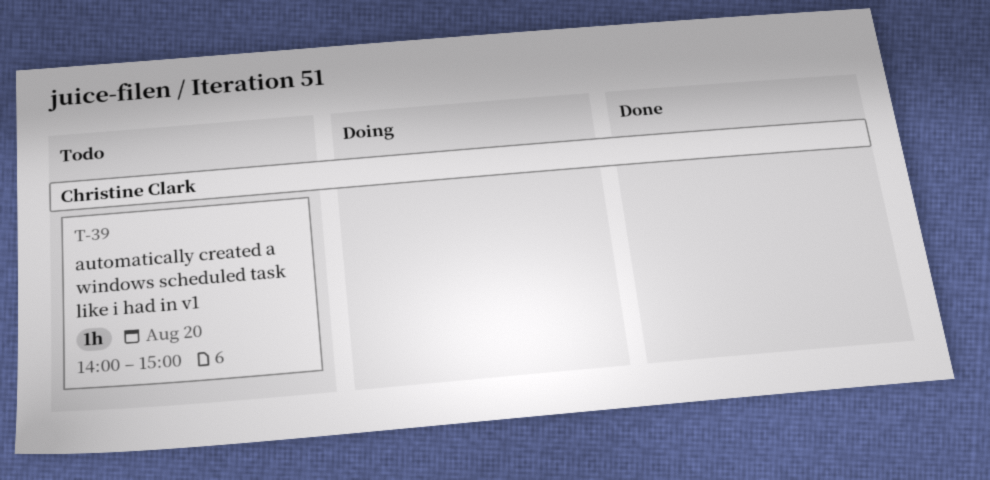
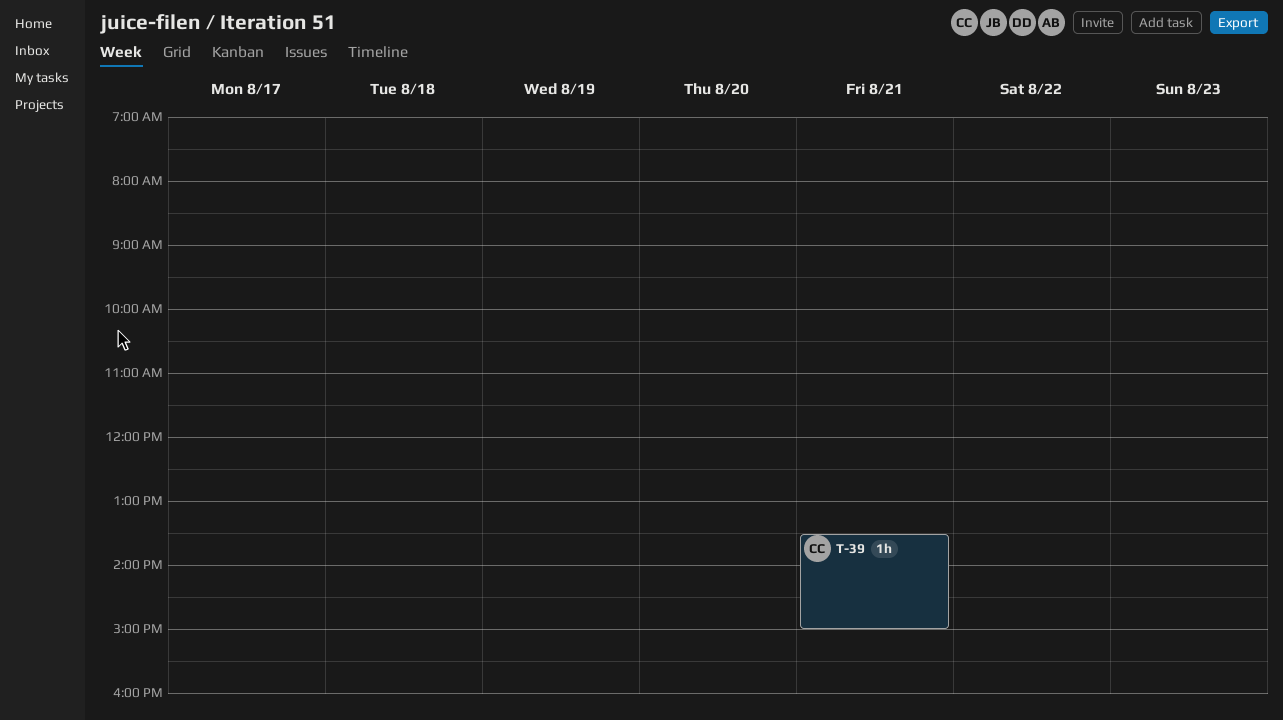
T-39, day: Aug 20 -> Aug 21
T-39, begins: 14:00 -> 13:30

